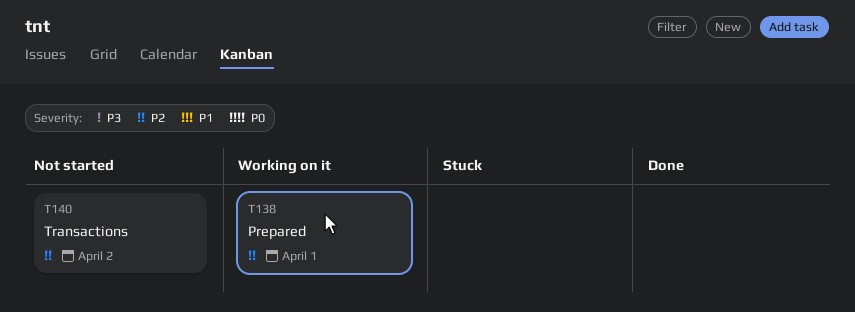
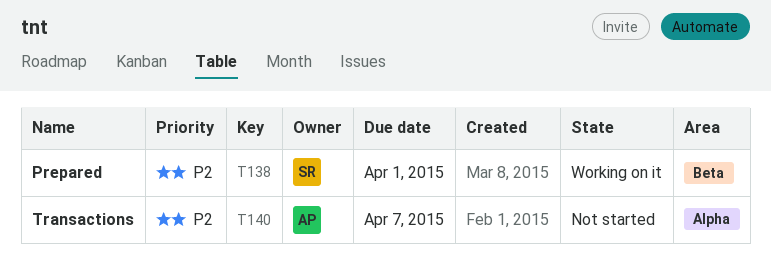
T140, due: Apr 2 -> Apr 7

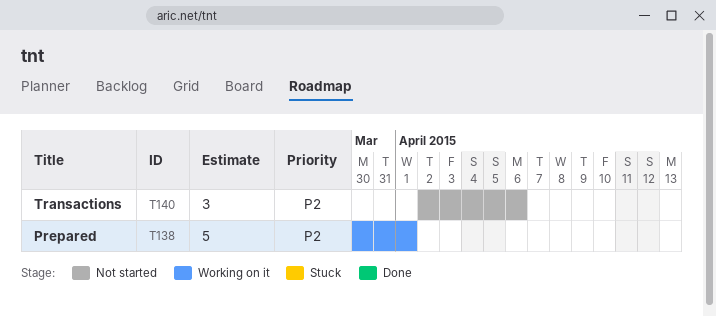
T140, due: Apr 7 -> Apr 6

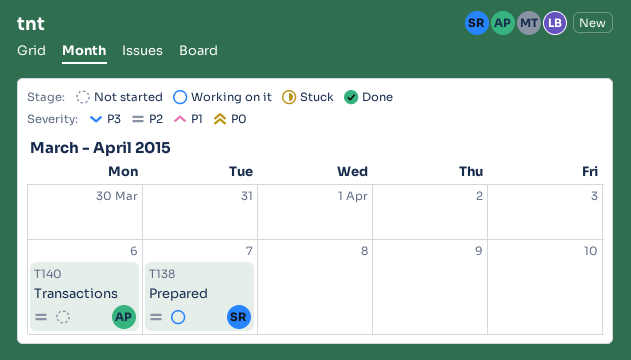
T138, due: Apr 1 -> Apr 7

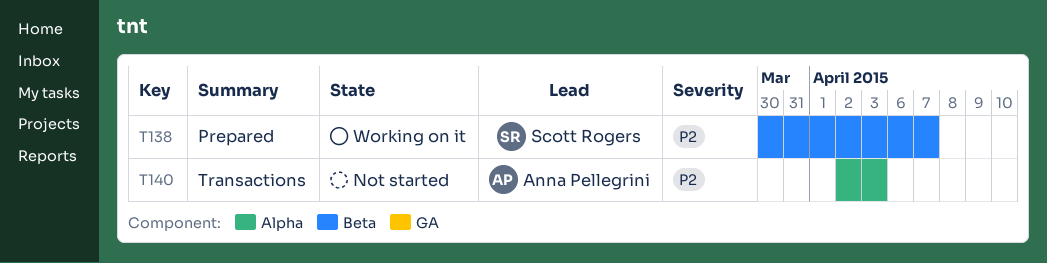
T140, due: Apr 6 -> Apr 3

